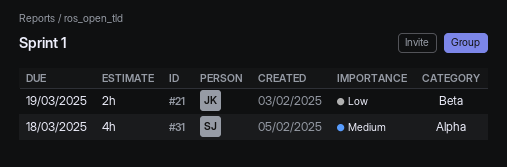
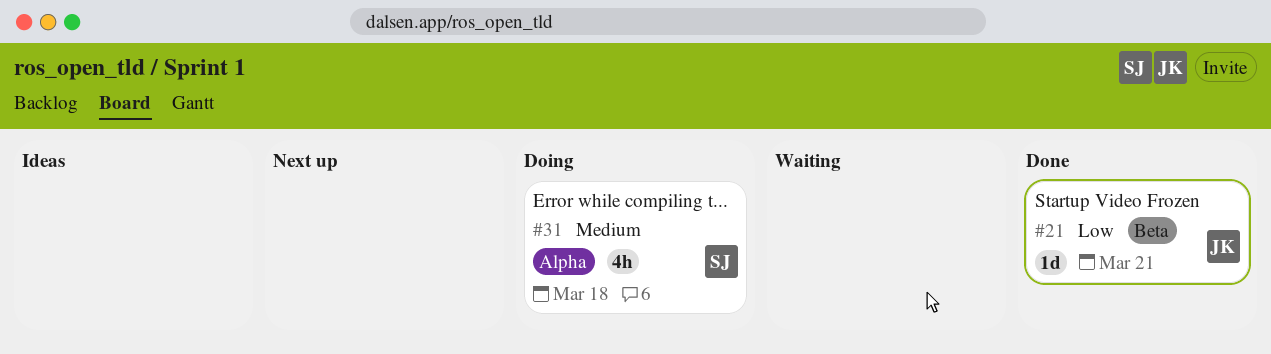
#21, estimate: 2h -> 1d
#21, due: Mar 19 -> Mar 21

